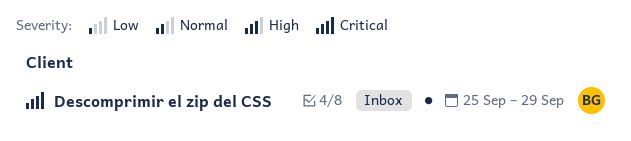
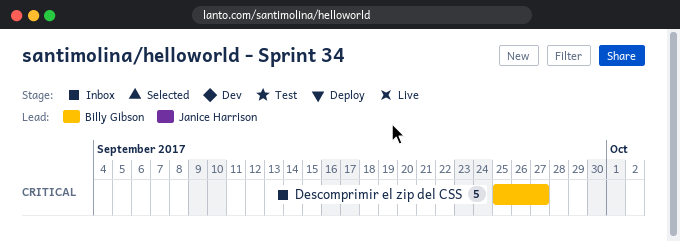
Descomprimir el zip del CSS, estimate: 1 -> 5
Descomprimir el zip del CSS, due: Sep 29 -> Sep 27

